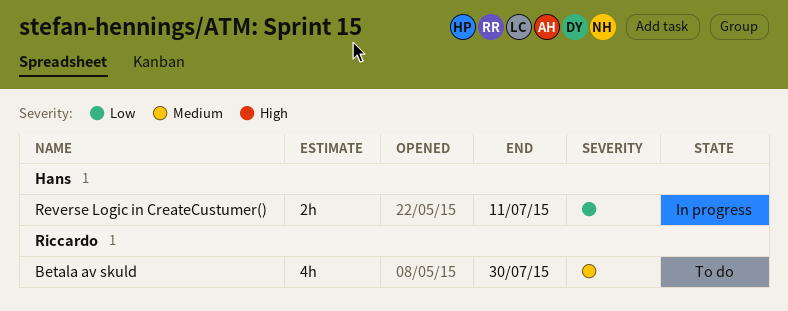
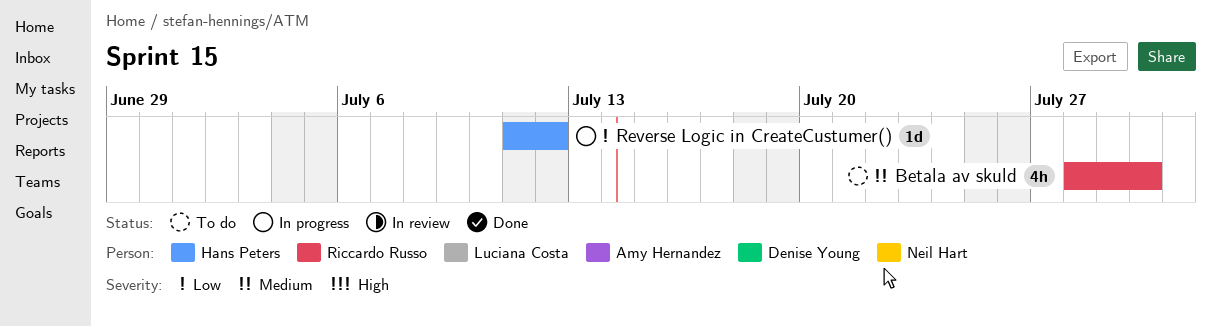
Reverse Logic in CreateCustumer(), estimate: 2h -> 1d
Reverse Logic in CreateCustumer(), due: Jul 11 -> Jul 12

